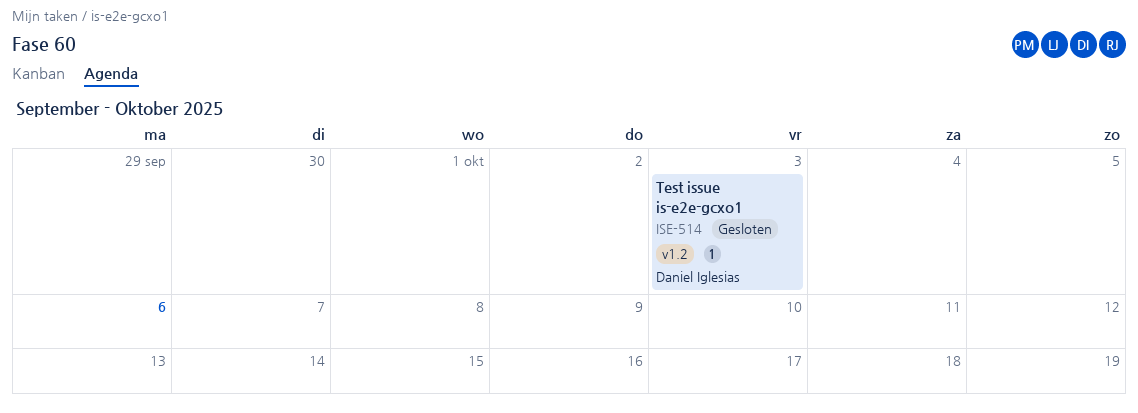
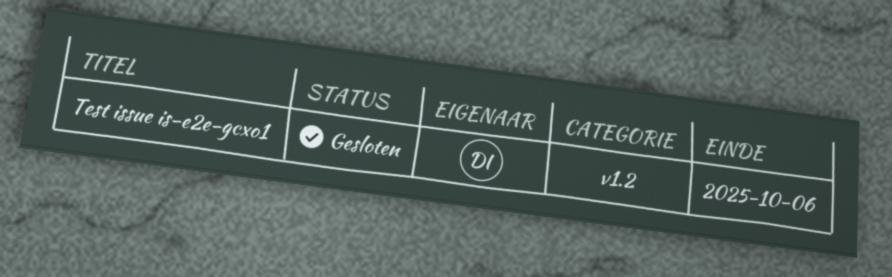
Test issue is-e2e-gcxo1, due: Oct 3 -> Oct 6

